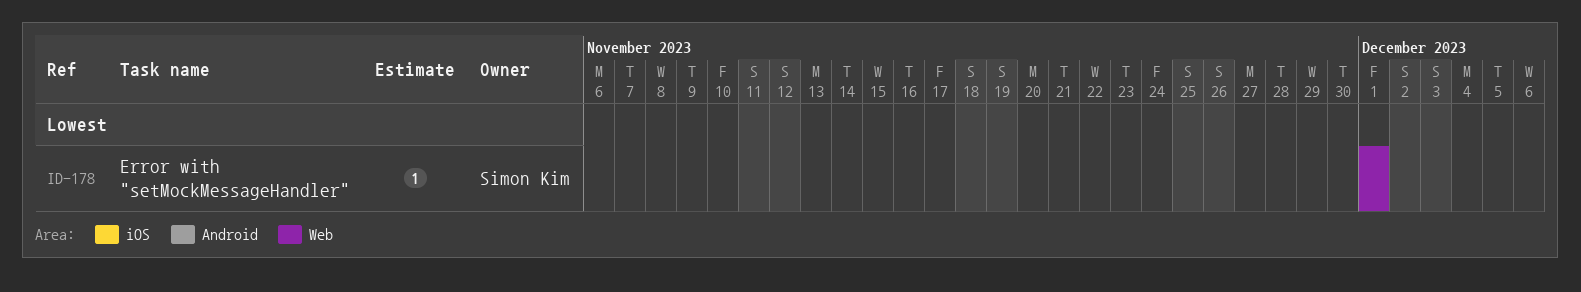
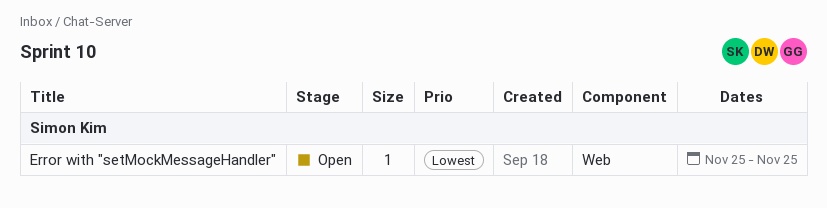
Error with "setMockMessageHandler", start: Dec 1 -> Nov 25
Error with "setMockMessageHandler", due: Dec 1 -> Nov 25

